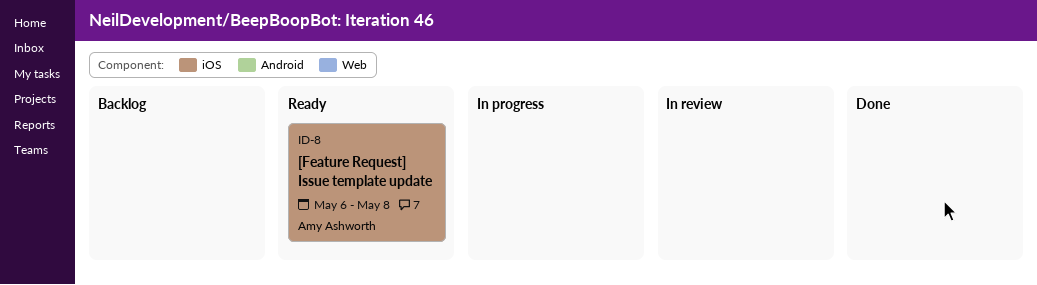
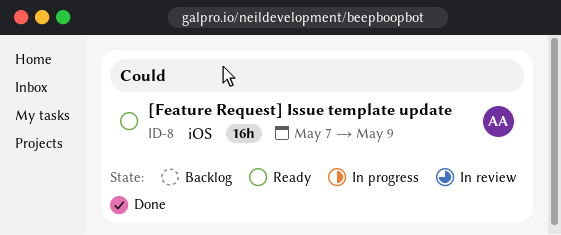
ID-8, start: May 6 -> May 7
ID-8, due: May 8 -> May 9

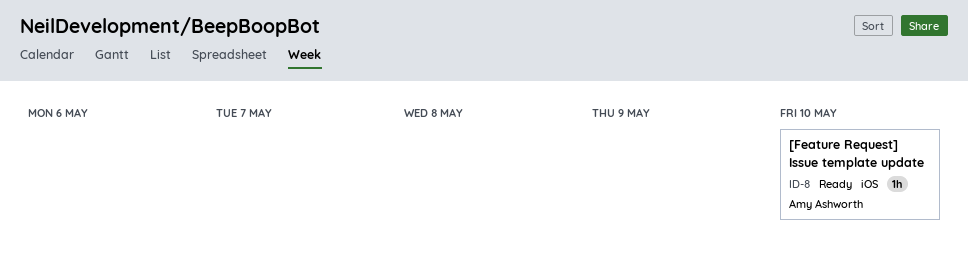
ID-8, estimate: 16h -> 1h
ID-8, due: May 9 -> May 10

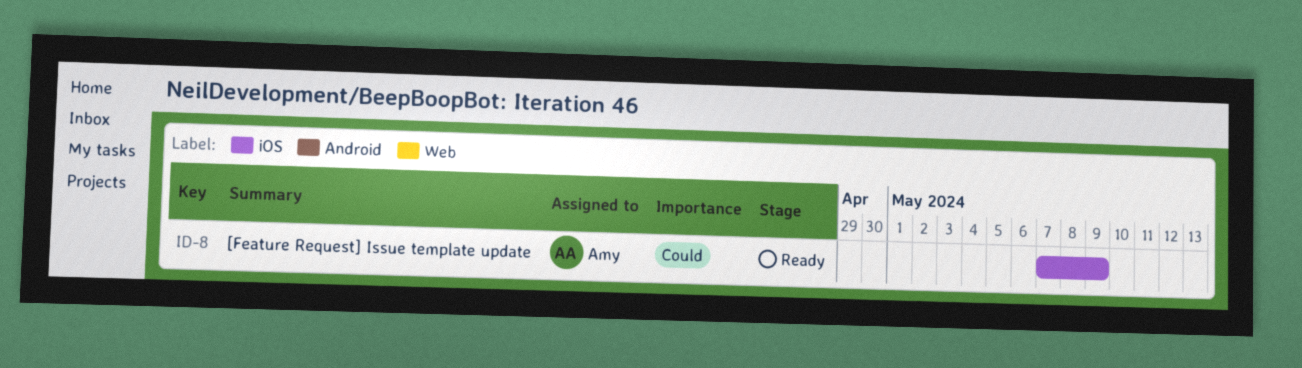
ID-8, due: May 10 -> May 9

